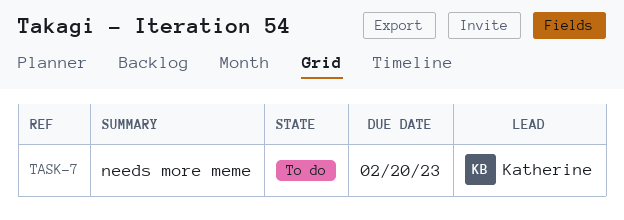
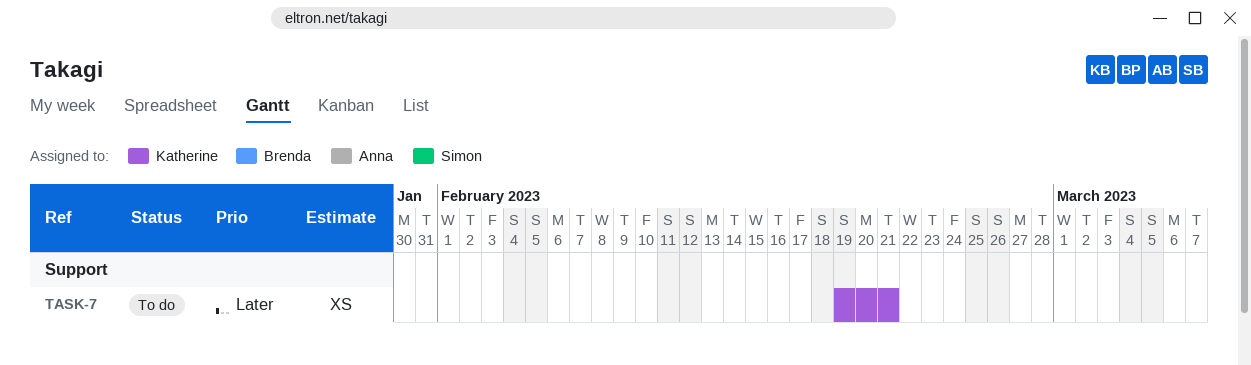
TASK-7, due: Feb 20 -> Feb 21

